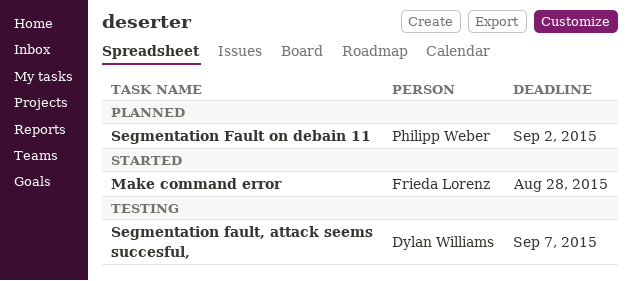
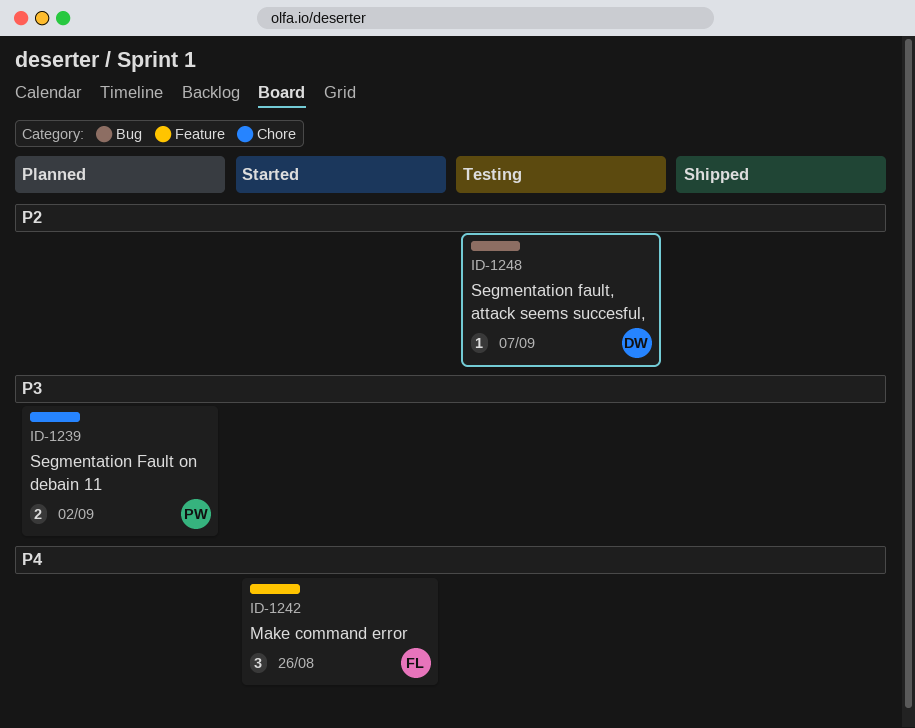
Make command error, due: Aug 28 -> Aug 26

